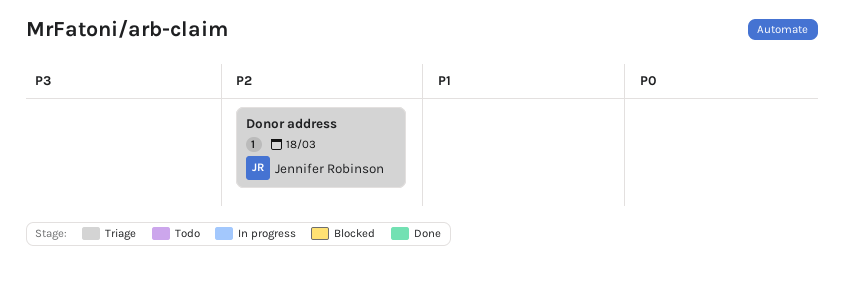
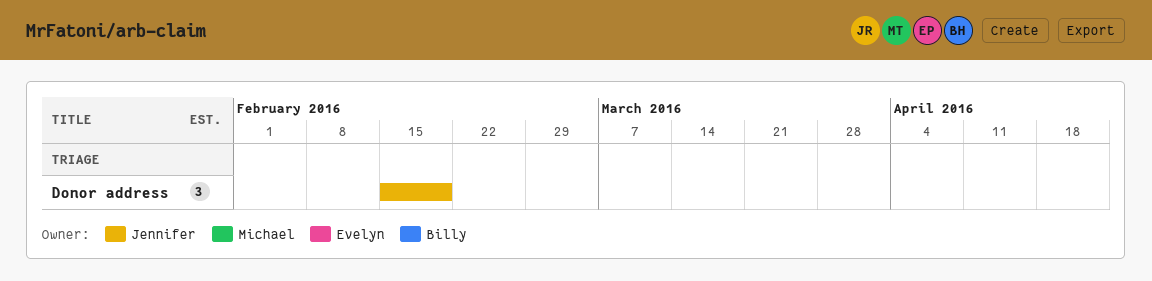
Donor address, estimate: 1 -> 3
Donor address, due: Mar 18 -> Feb 19

